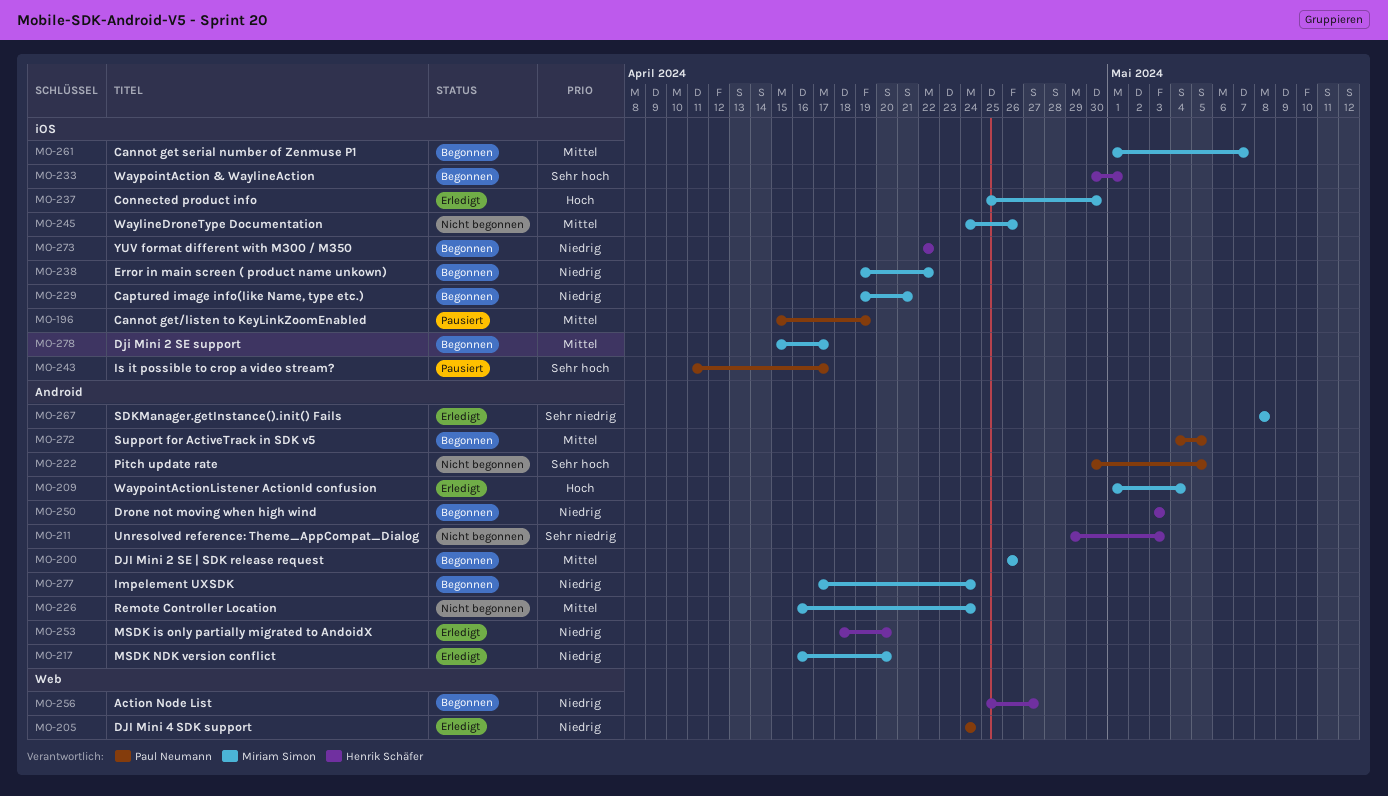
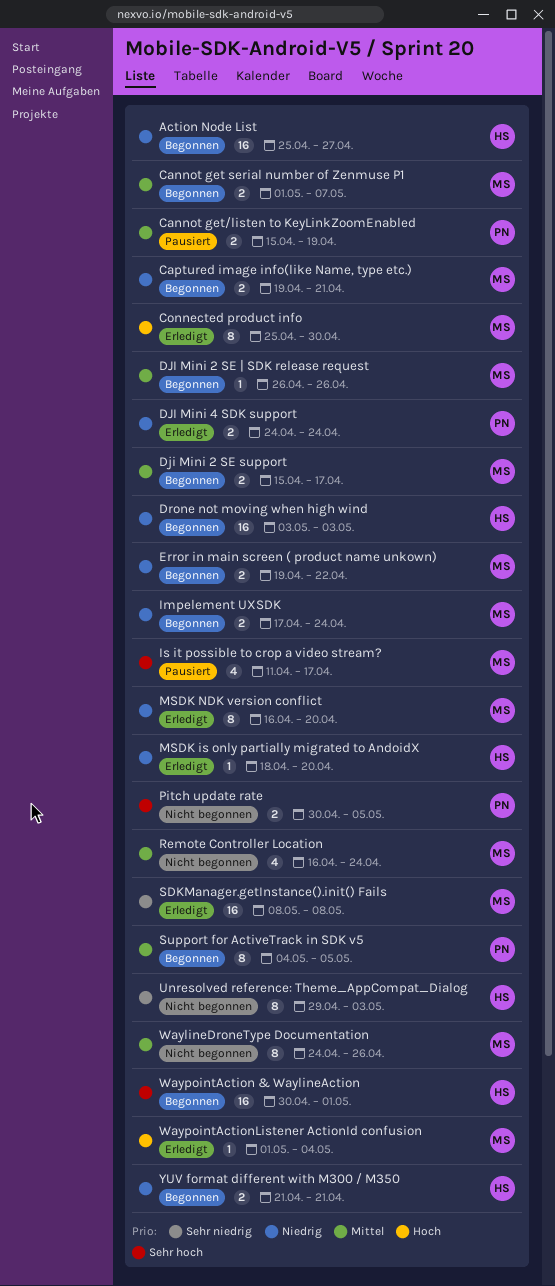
Is it possible to crop a video stream?, owner: Paul Neumann -> Miriam Simon
YUV format different with M300 / M350, start: Apr 22 -> Apr 21
YUV format different with M300 / M350, due: Apr 22 -> Apr 21

